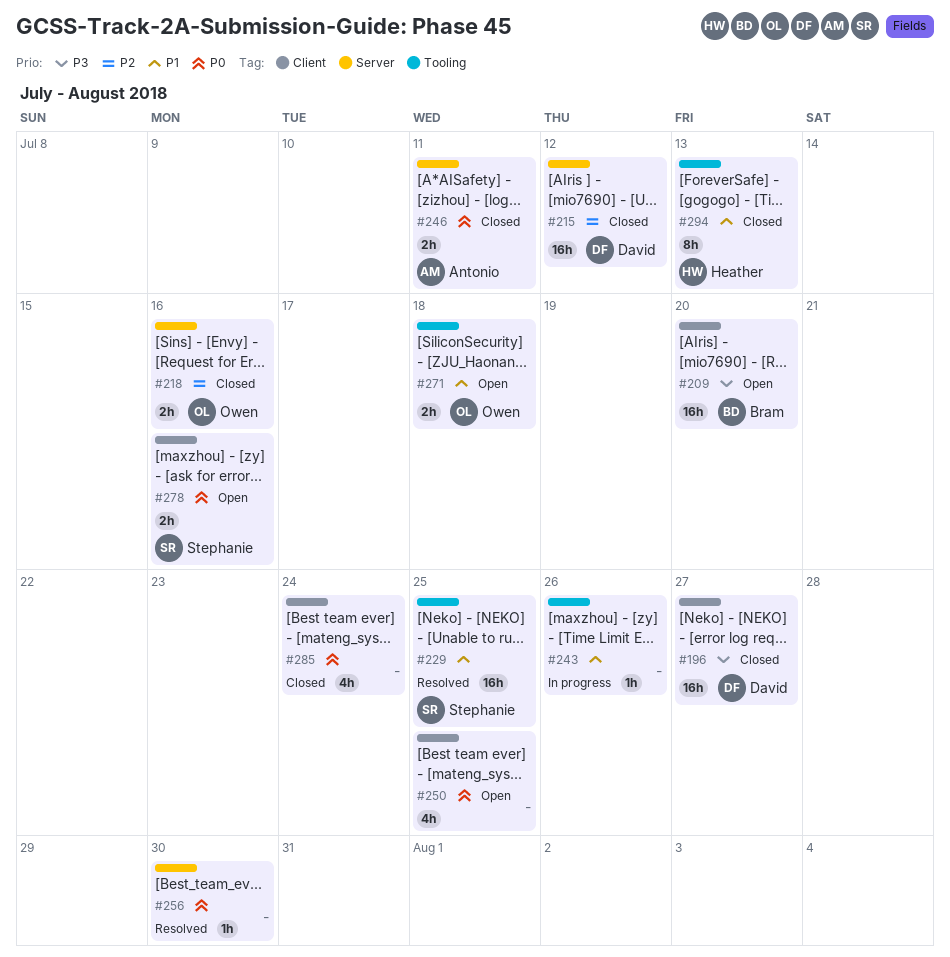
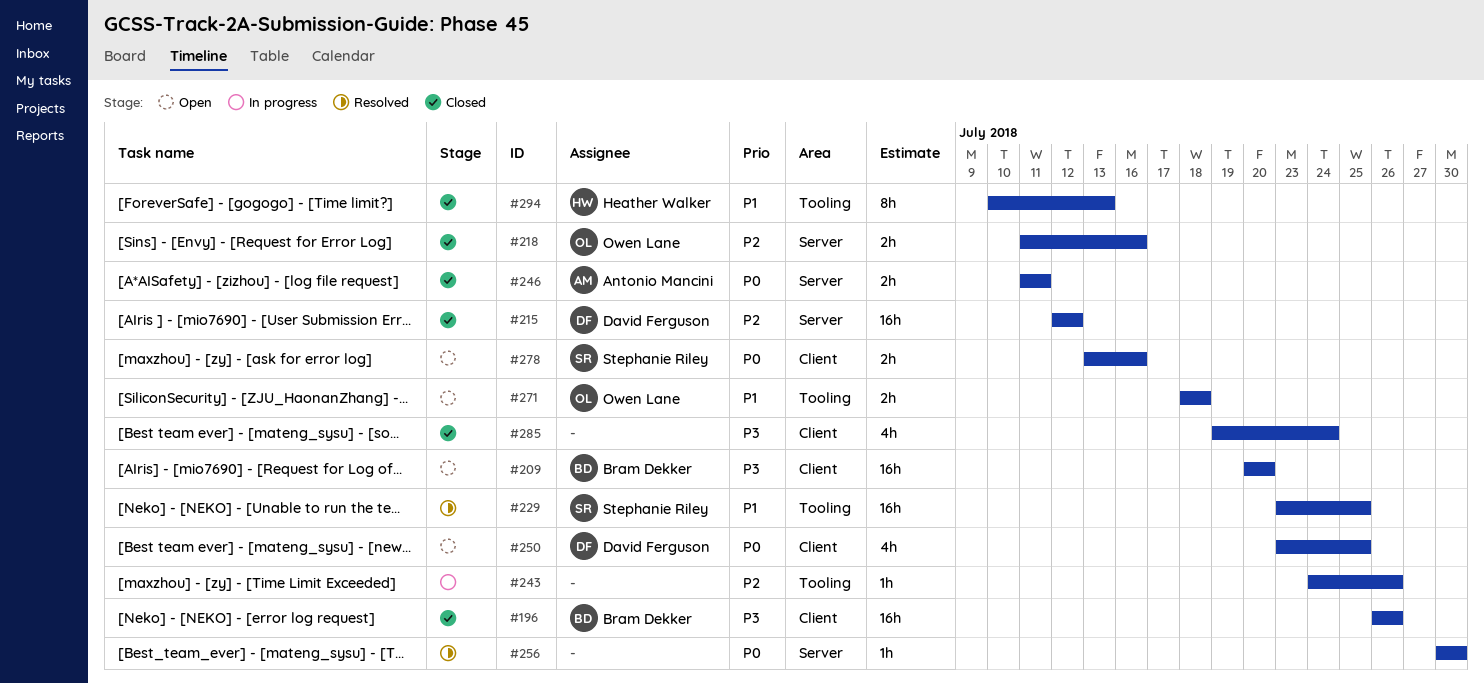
#196, owner: David Ferguson -> Bram Dekker
#196, due: Jul 27 -> Jul 26
#243, priority: P1 -> P2
#250, owner: none -> David Ferguson
#285, priority: P0 -> P3

